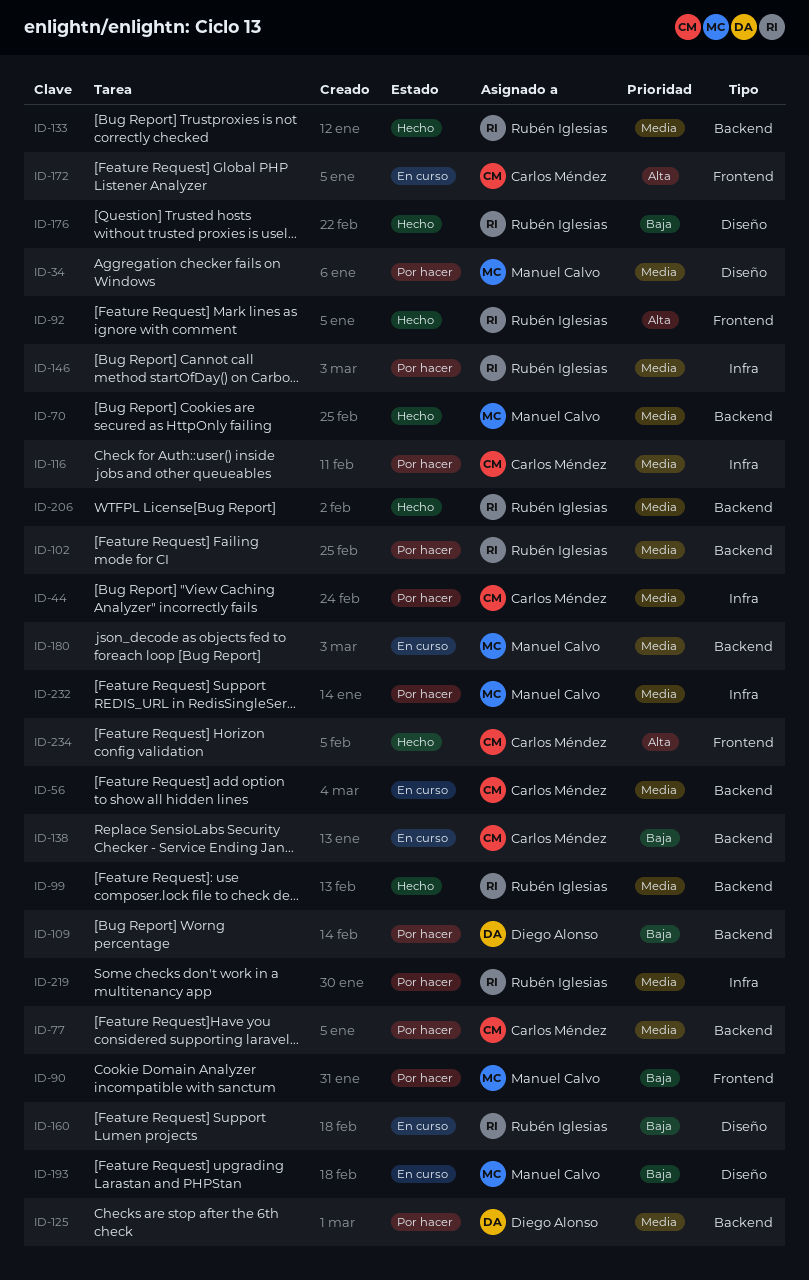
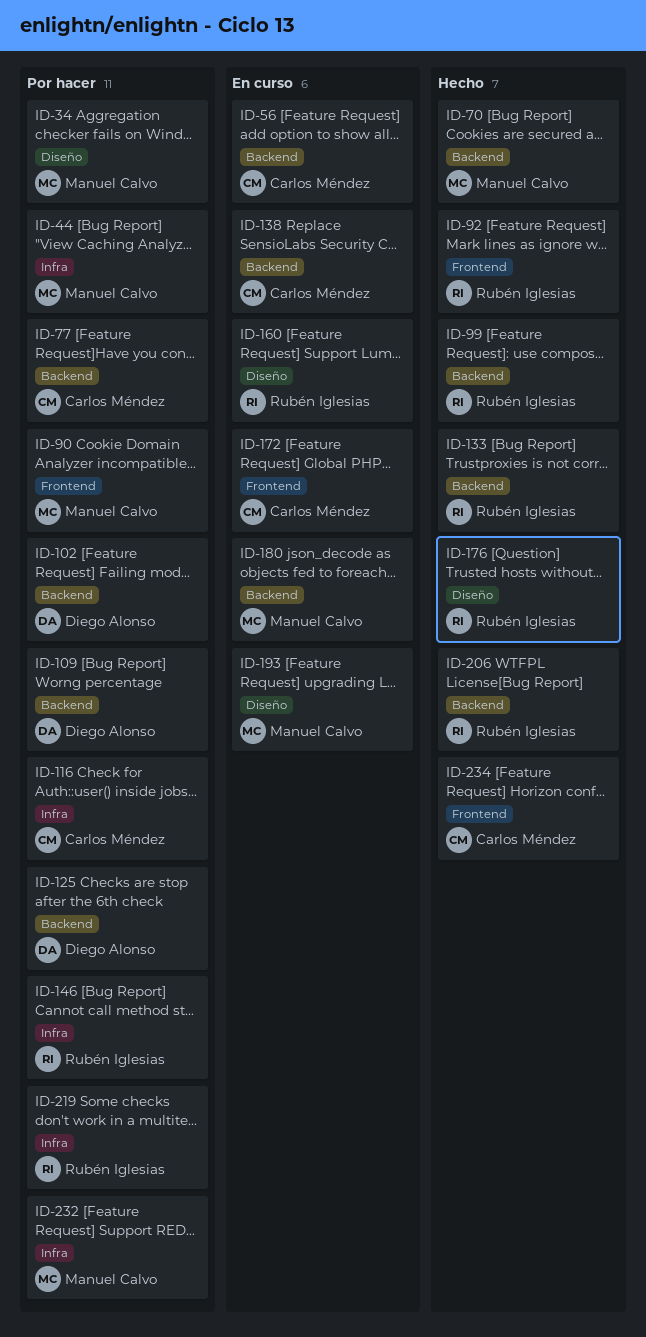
ID-44, owner: Carlos Méndez -> Manuel Calvo
ID-102, owner: Rubén Iglesias -> Diego Alonso

